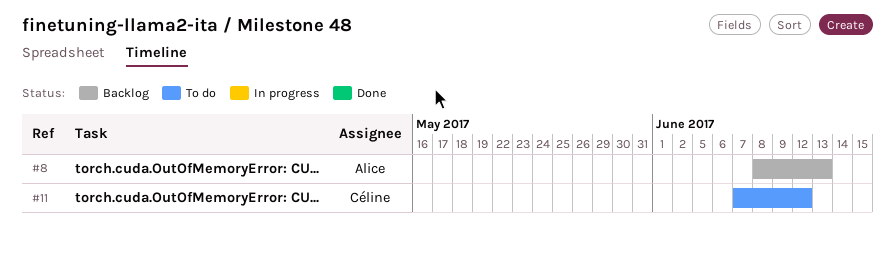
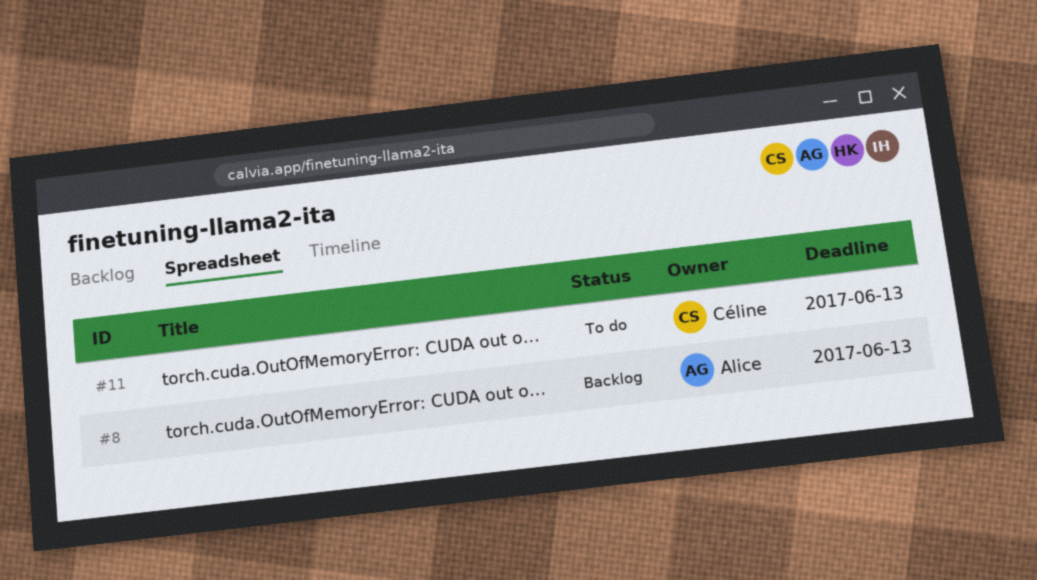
#11, due: Jun 12 -> Jun 13

